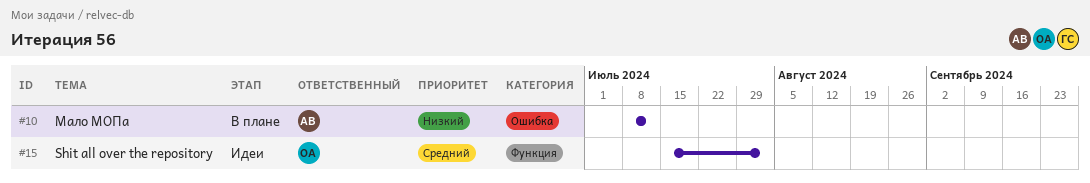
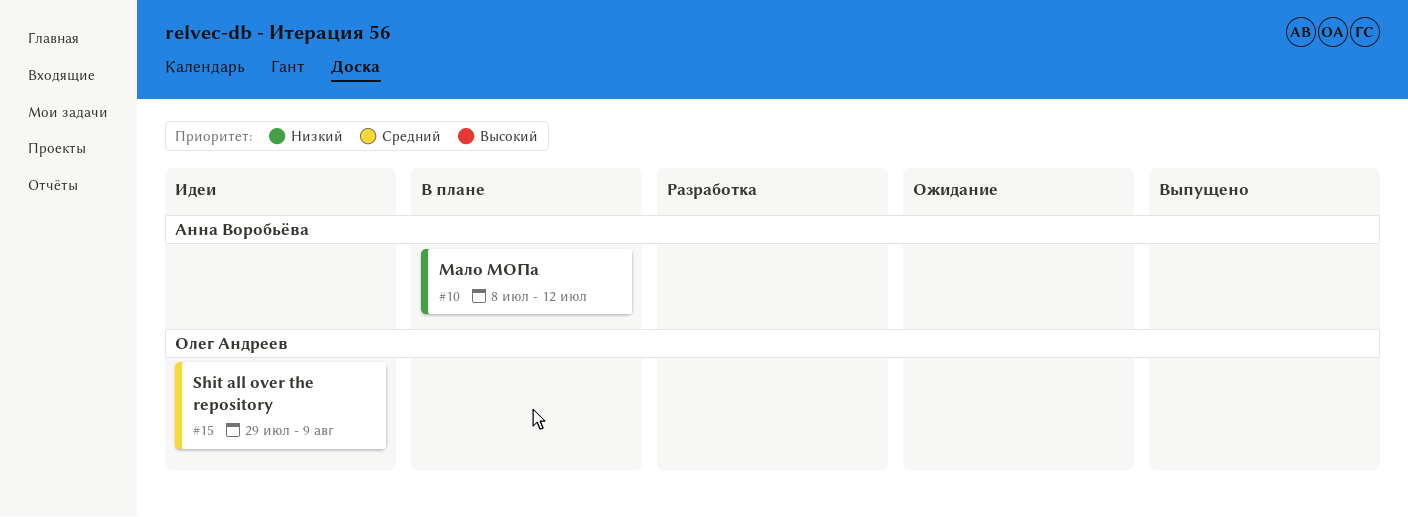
#15, start: Jul 15 -> Jul 29
#15, due: Aug 2 -> Aug 9

